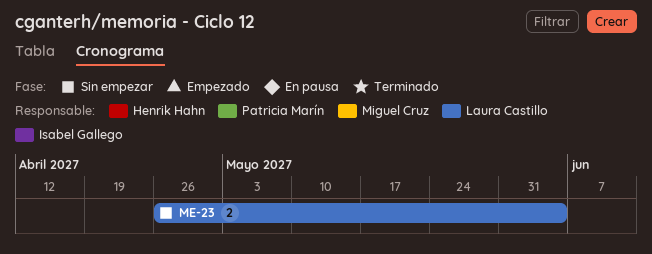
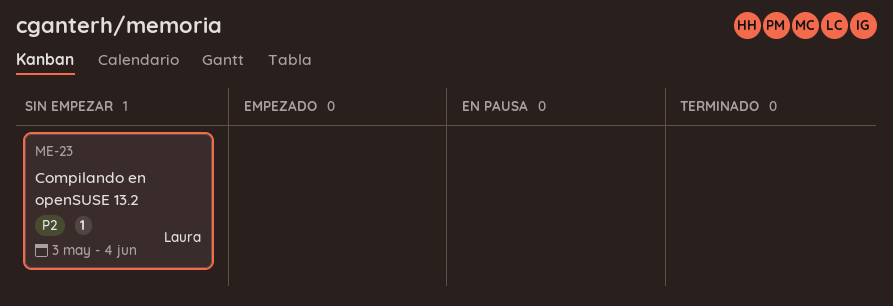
ME-23, estimate: 2 -> 1
ME-23, start: Apr 26 -> May 3

